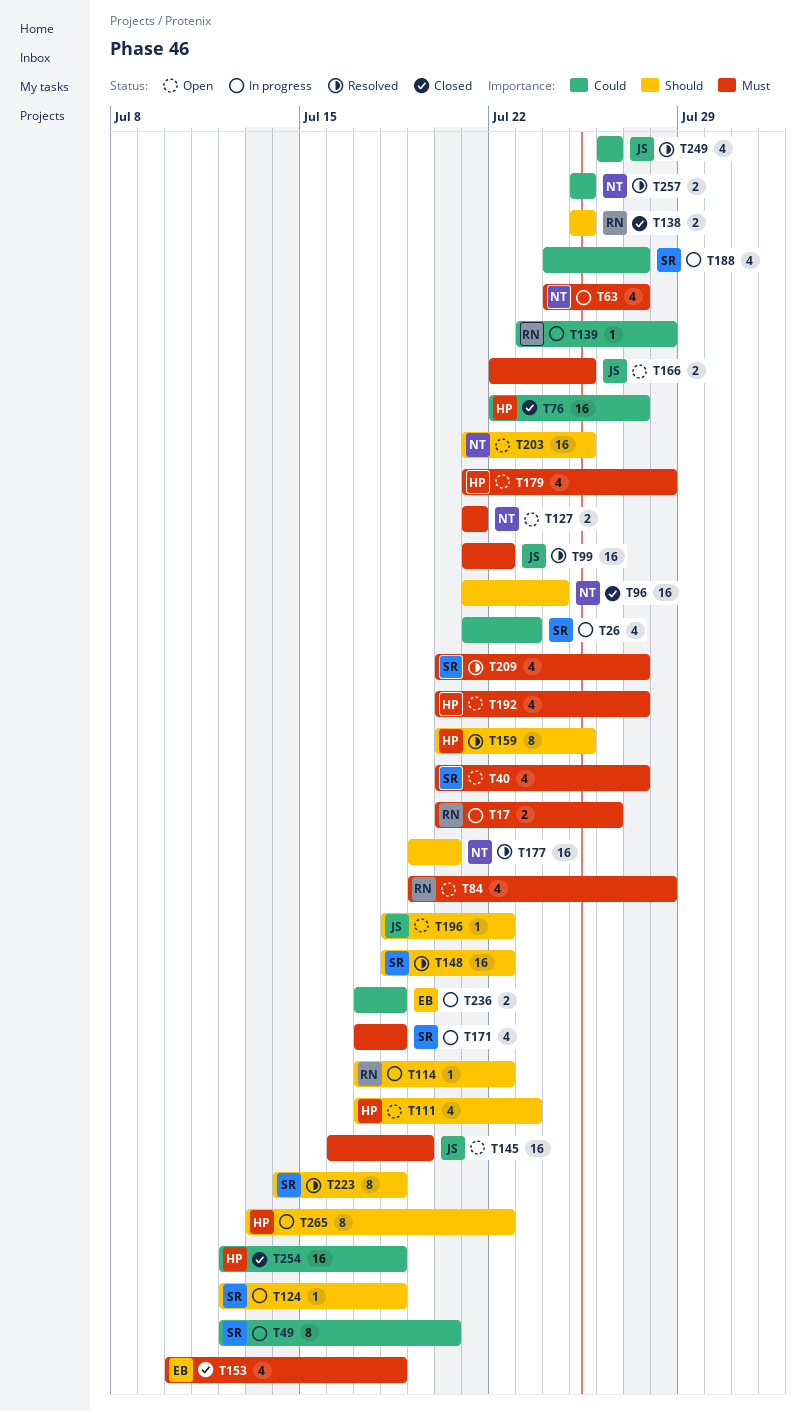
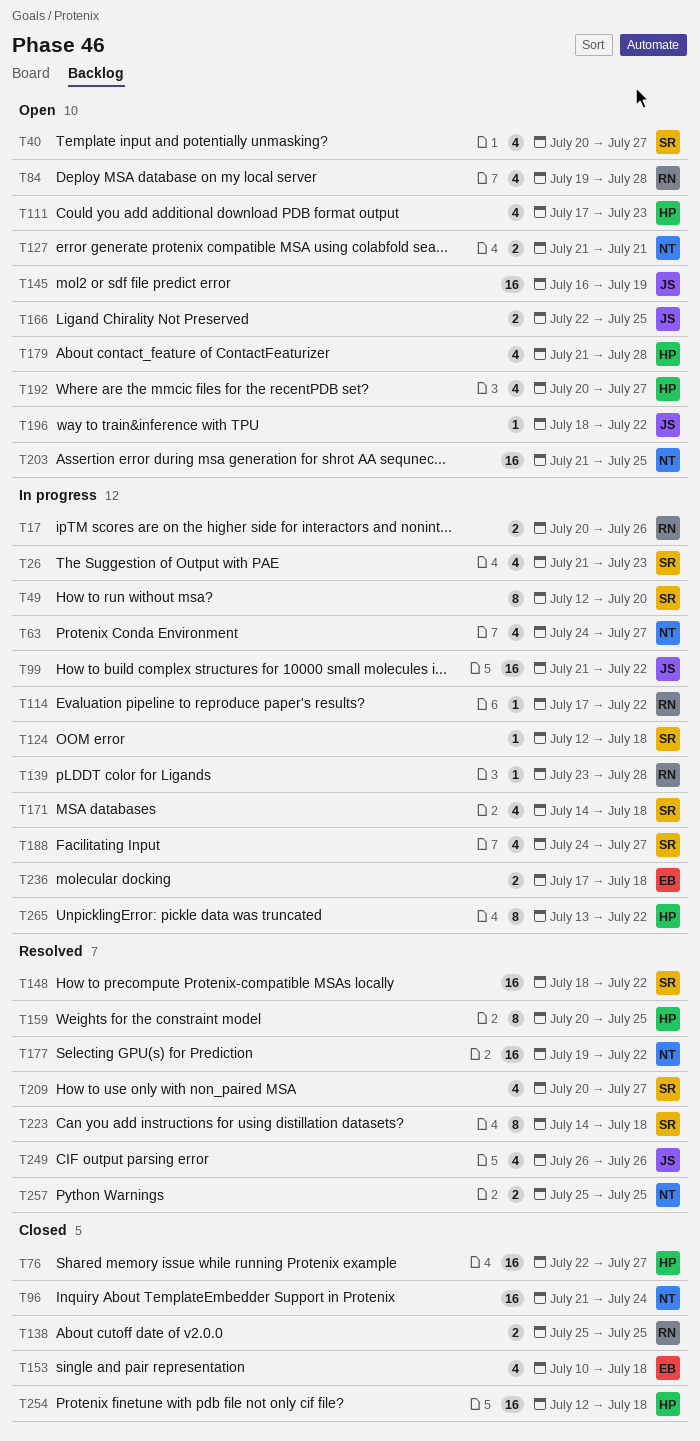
T99, status: Resolved -> In progress
T171, start: Jul 17 -> Jul 14
T177, due: Jul 20 -> Jul 22

